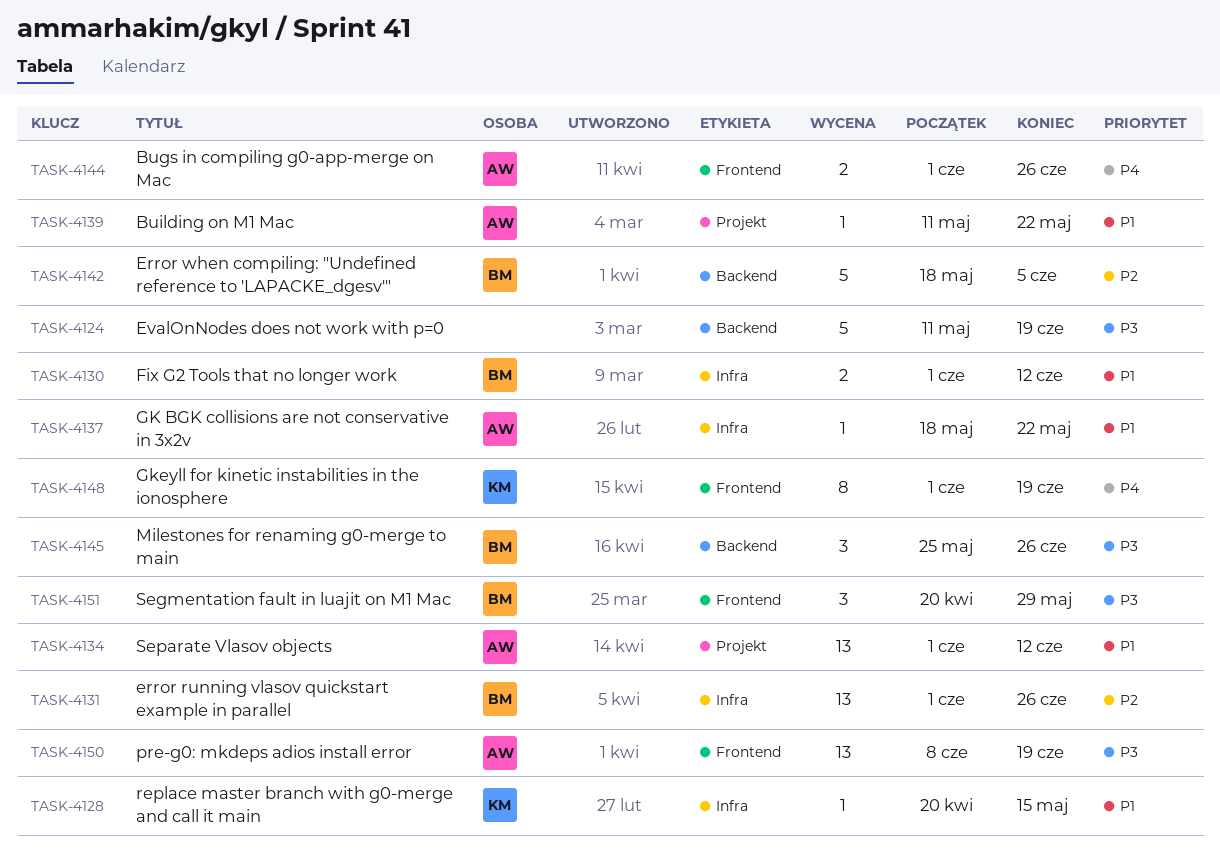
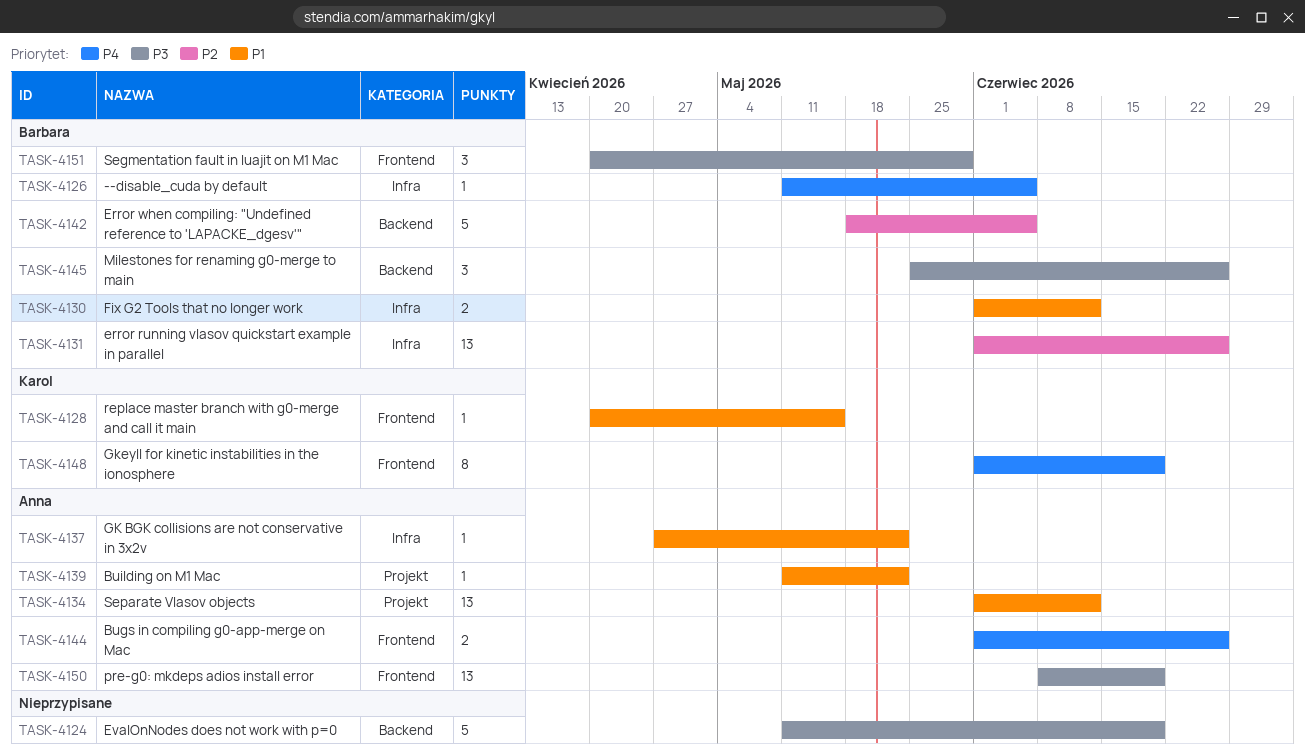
TASK-4126: none -> present
TASK-4128, label: Infra -> Frontend
TASK-4137, start: May 18 -> Apr 27

